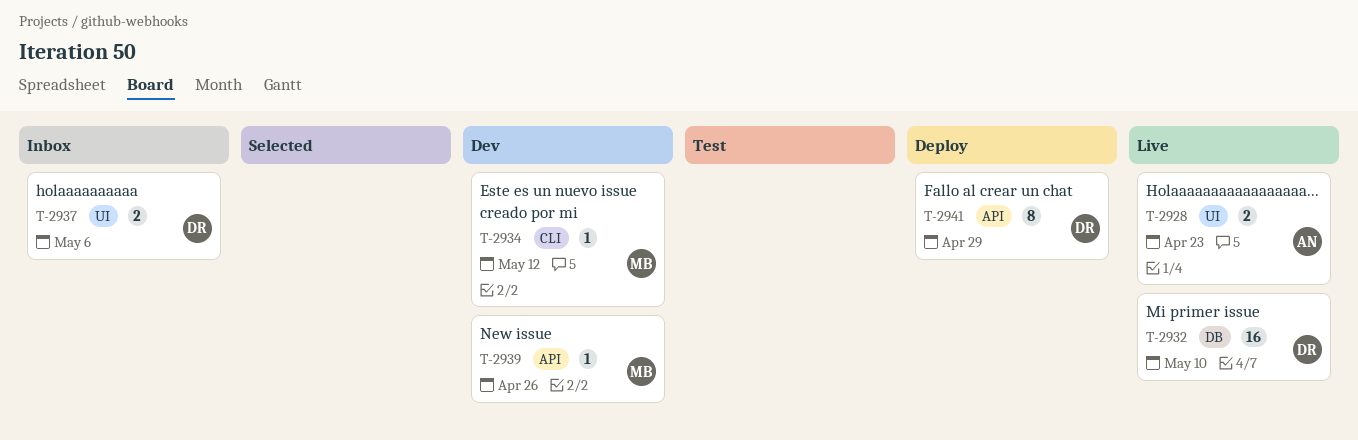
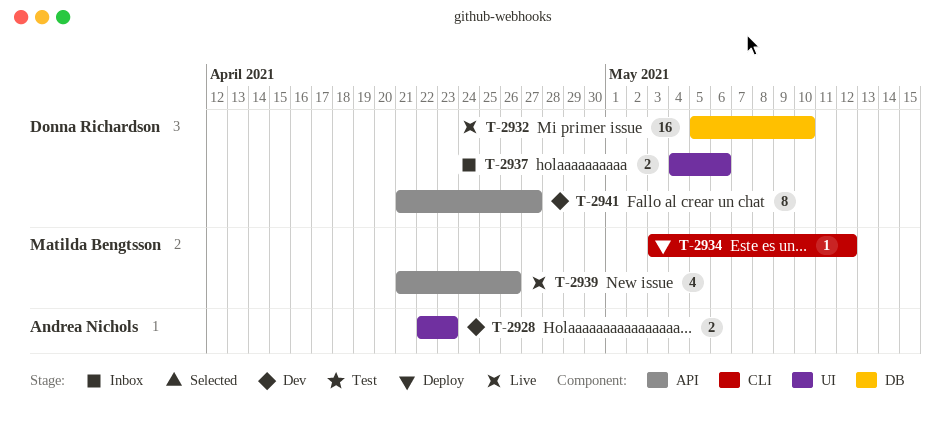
T-2928, status: Live -> Dev
T-2934, status: Dev -> Deploy
T-2939, status: Dev -> Live
T-2939, estimate: 1 -> 4
T-2941, status: Deploy -> Dev
T-2941, due: Apr 29 -> Apr 27

